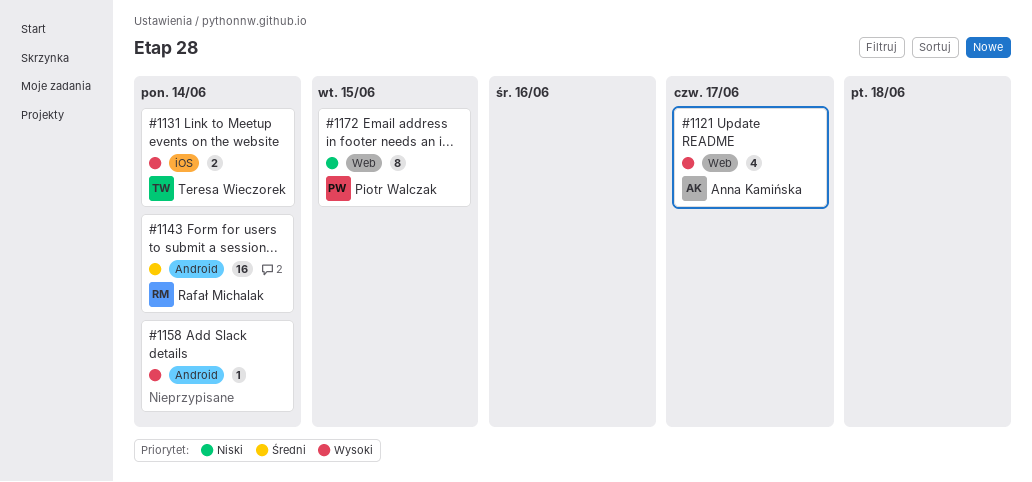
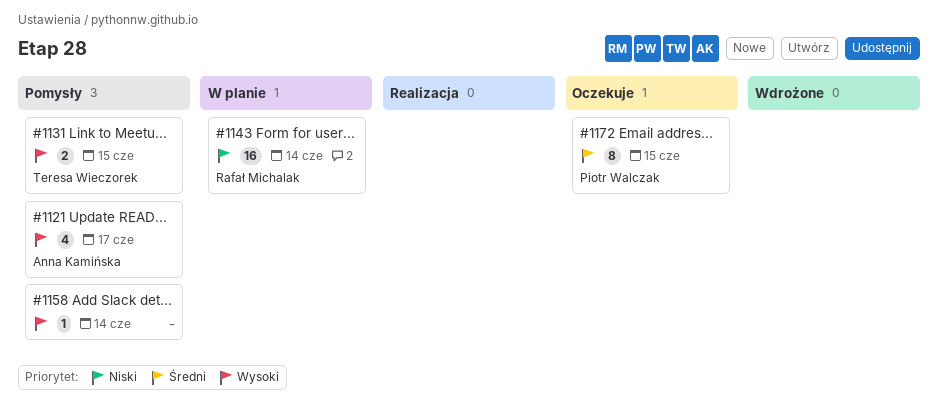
#1131, due: Jun 14 -> Jun 15
#1143, priority: Średni -> Niski
#1172, priority: Niski -> Średni

